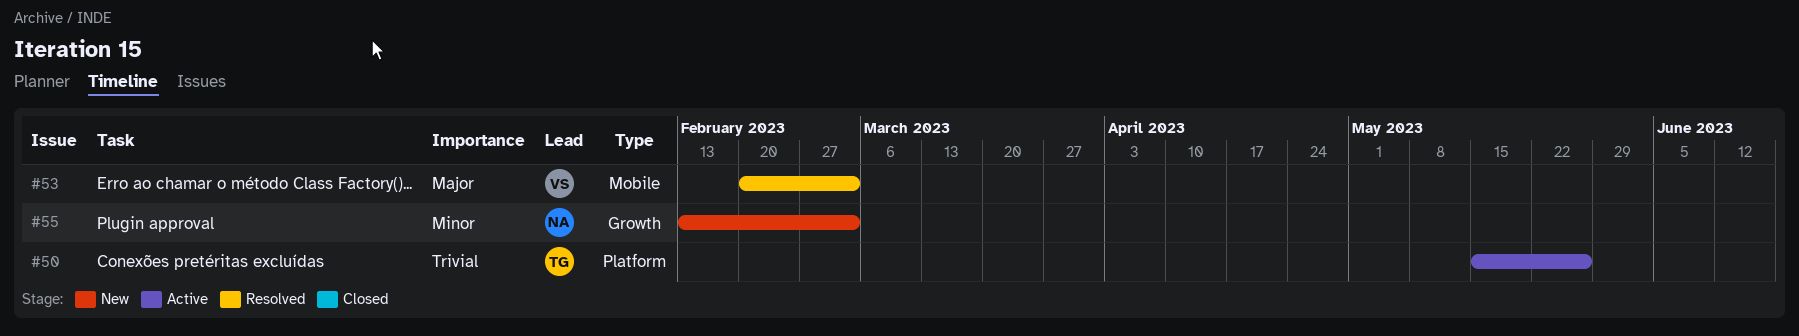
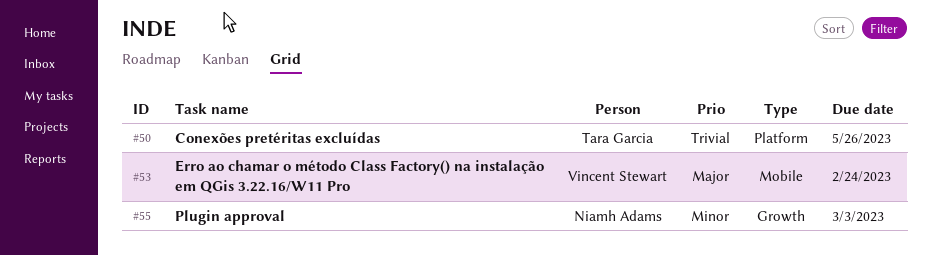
#53, due: Mar 3 -> Feb 24

